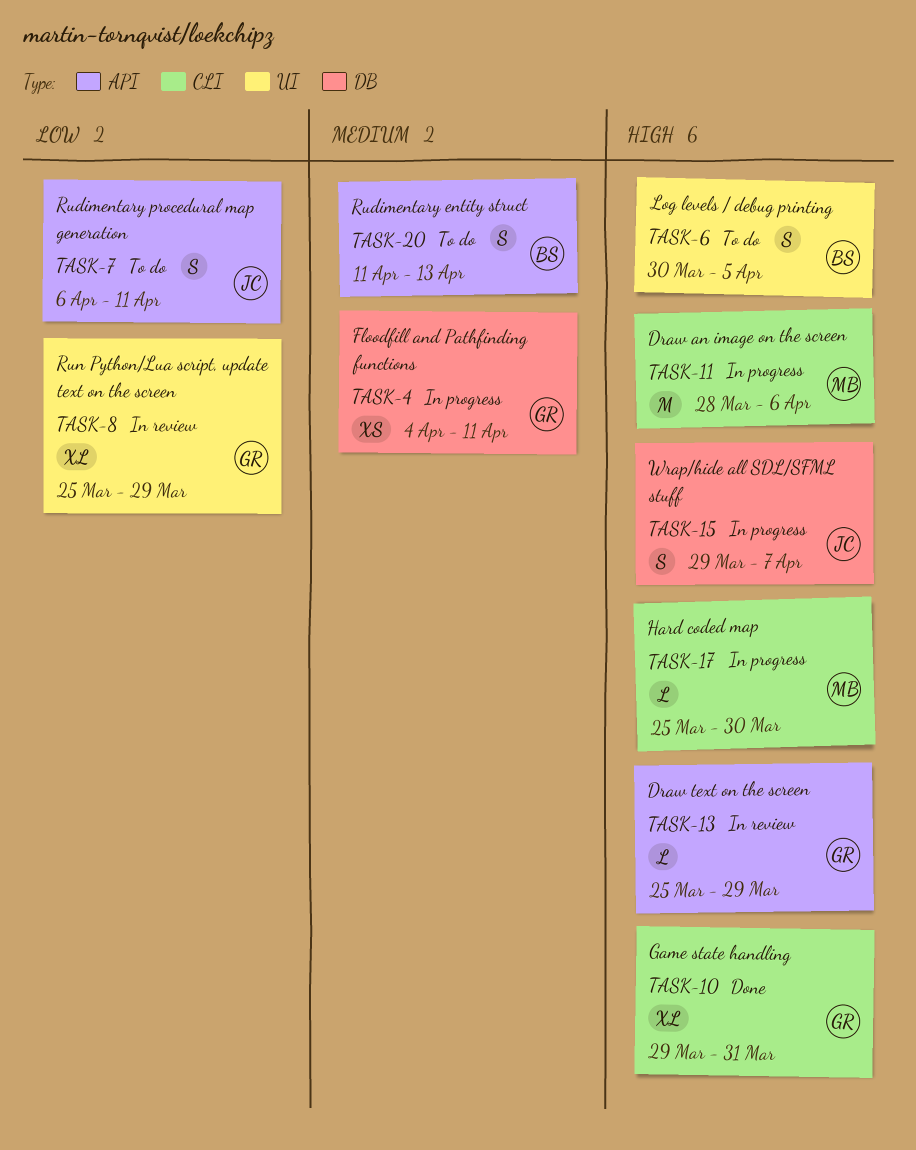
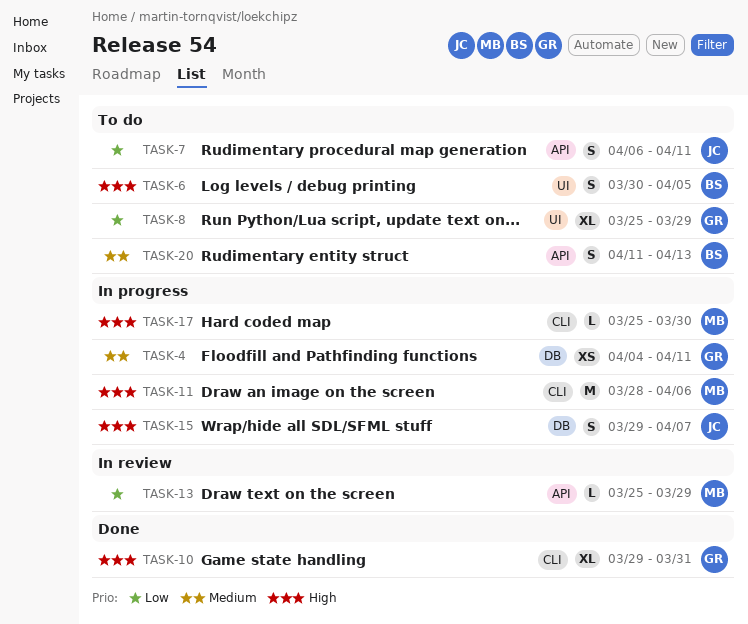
TASK-8, status: In review -> To do
TASK-13, owner: GR -> MB
TASK-13, priority: High -> Low

